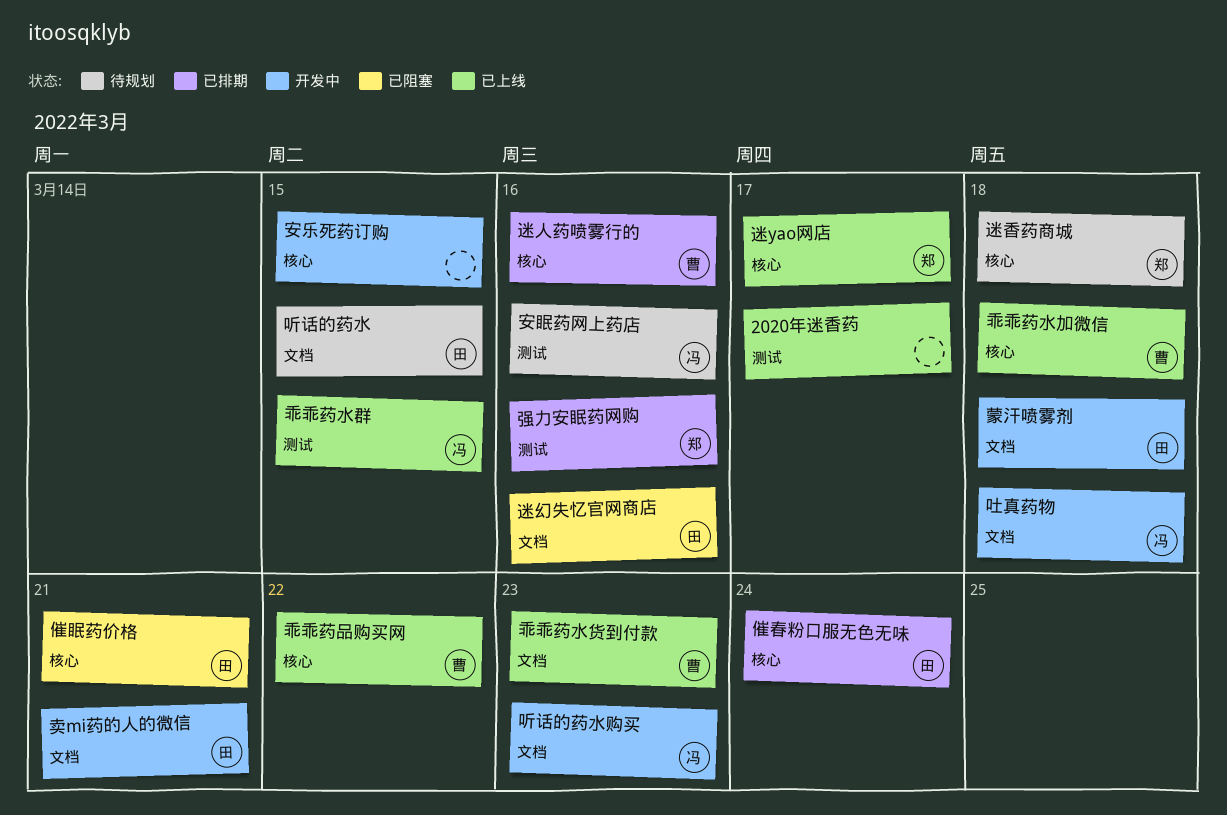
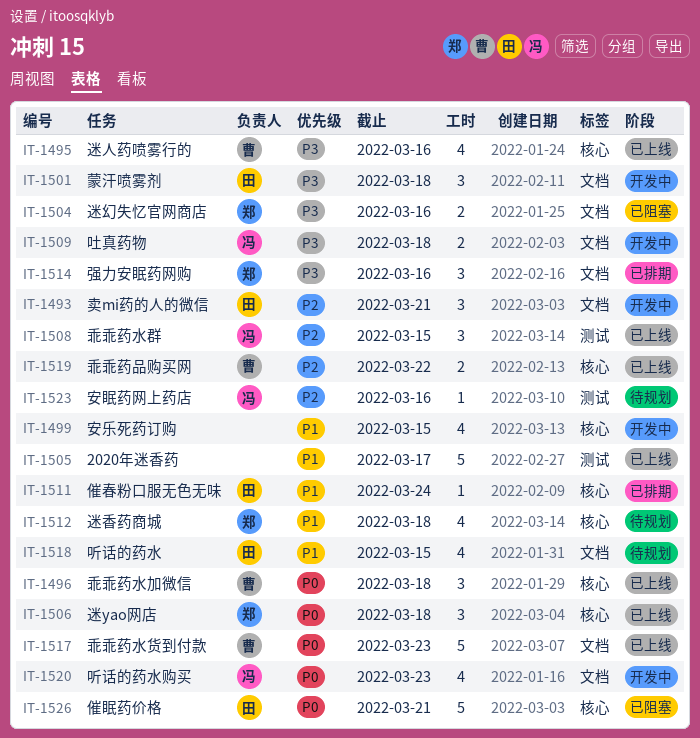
强力安眠药网购, label: 测试 -> 文档
迷yao网店, due: Mar 17 -> Mar 18
迷人药喷雾行的, status: 已排期 -> 已上线
迷幻失忆官网商店, owner: 田 -> 郑

